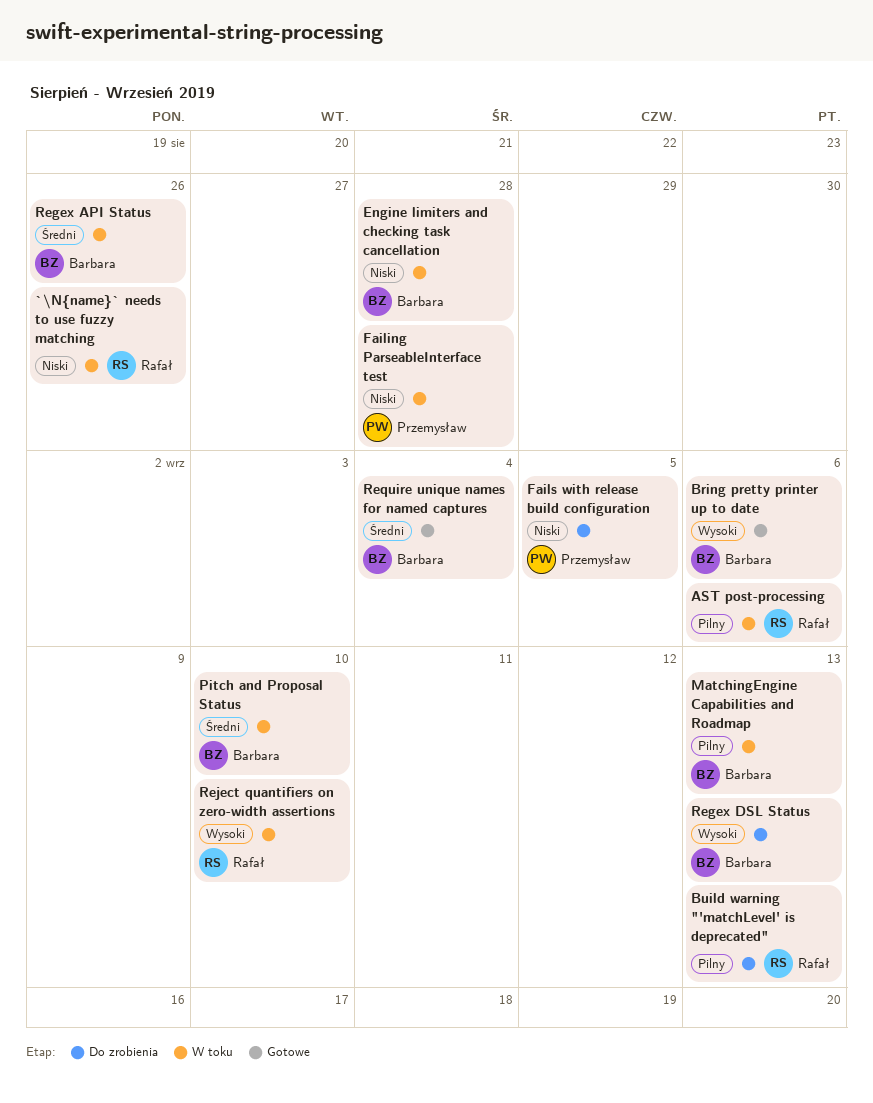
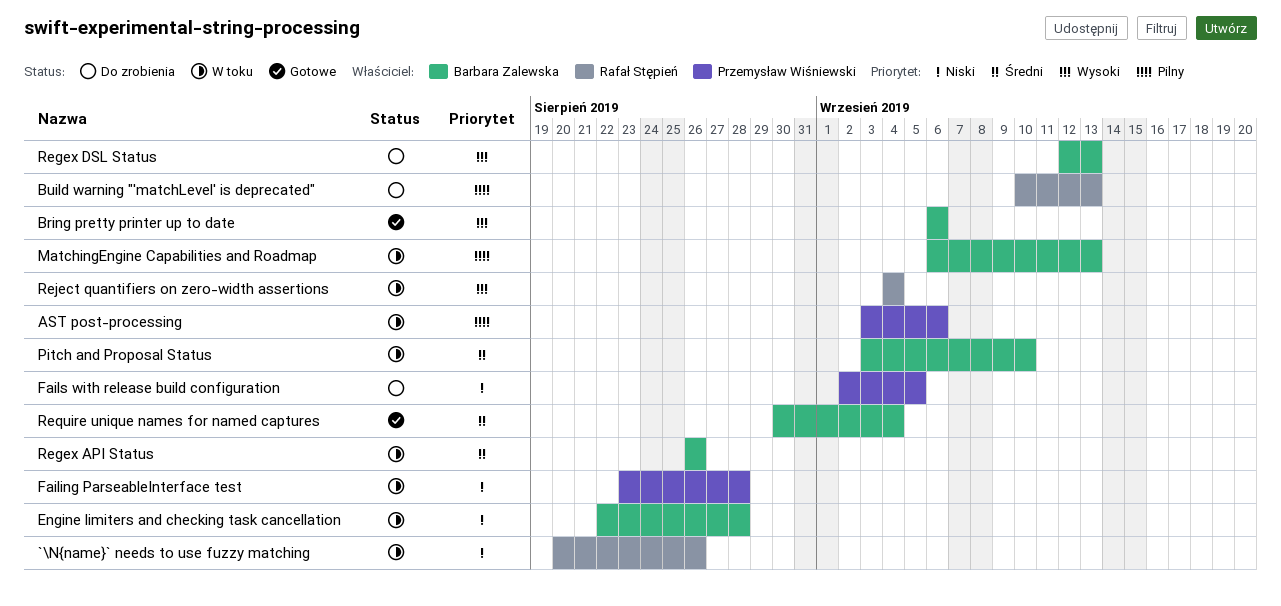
AST post-processing, owner: Rafał Stępień -> Przemysław Wiśniewski
Reject quantifiers on zero-width assertions, due: Sep 10 -> Sep 4

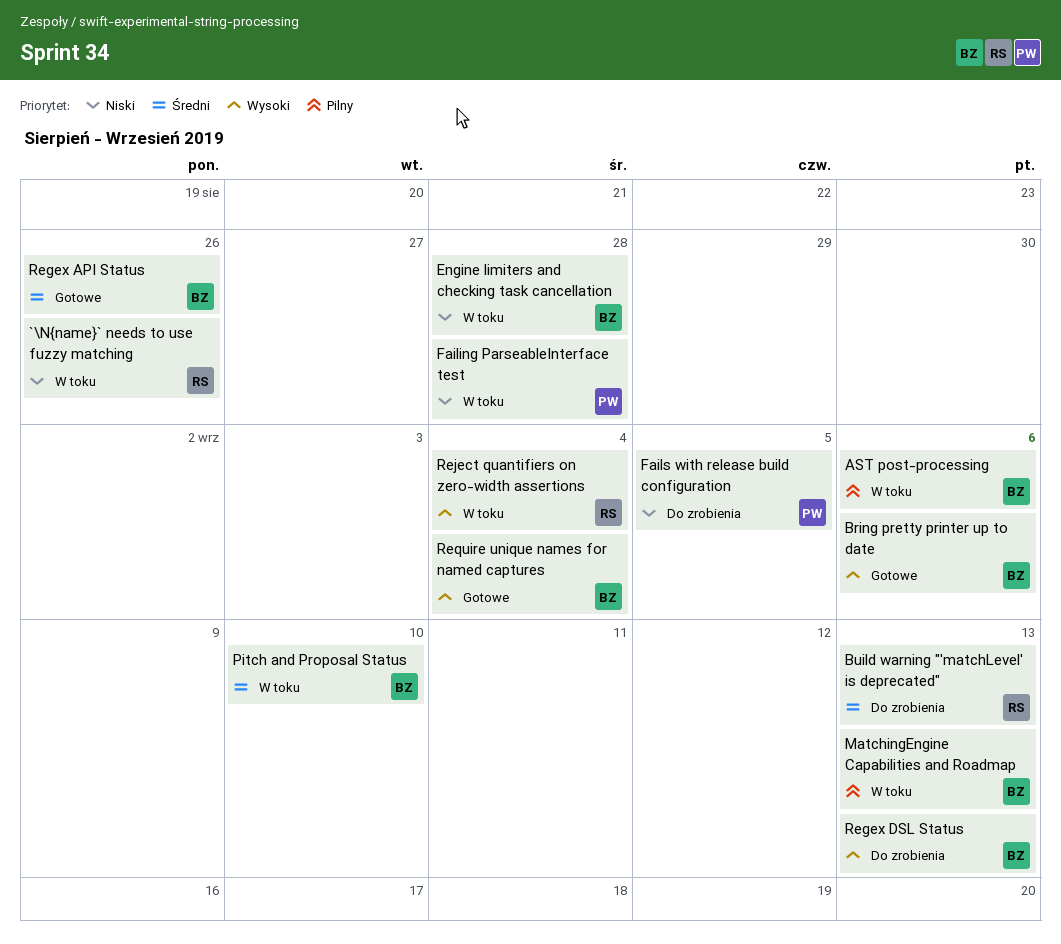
AST post-processing, owner: Przemysław Wiśniewski -> Barbara Zalewska
Build warning "'matchLevel' is deprecated", priority: Pilny -> Średni
Regex API Status, status: W toku -> Gotowe
Require unique names for named captures, priority: Średni -> Wysoki

